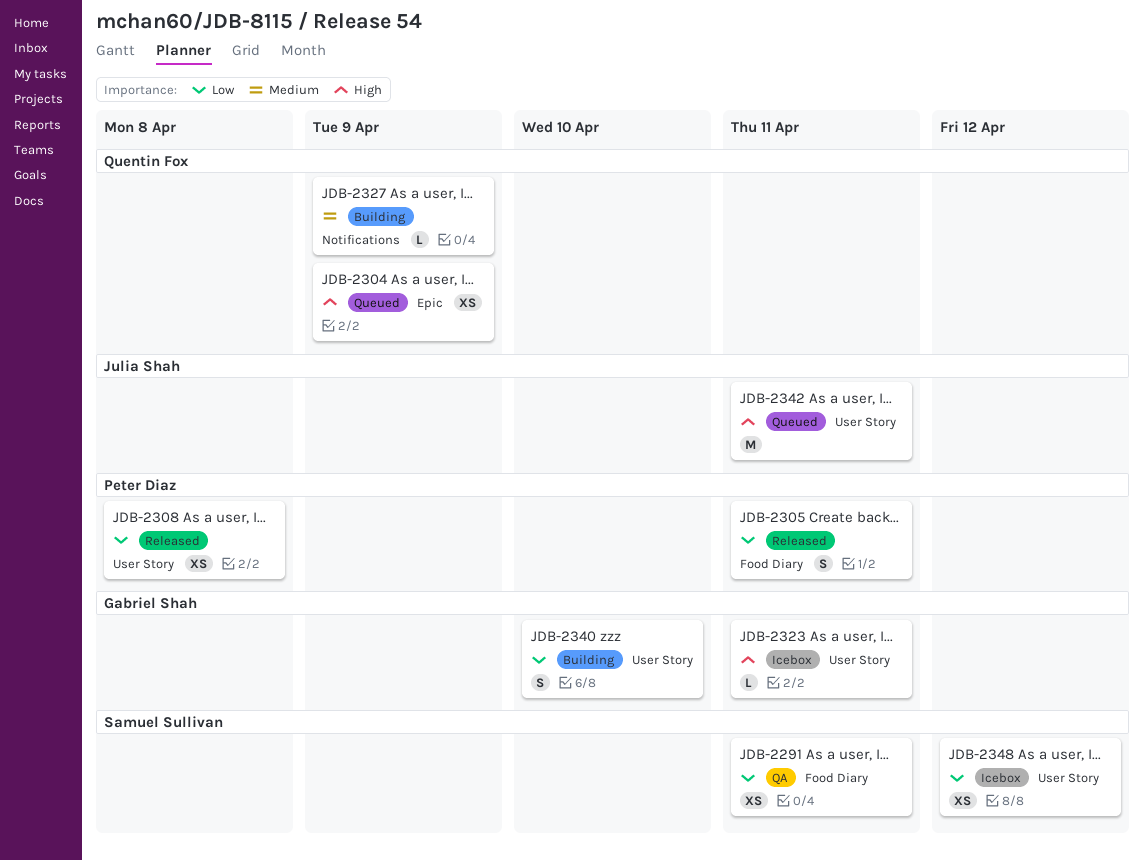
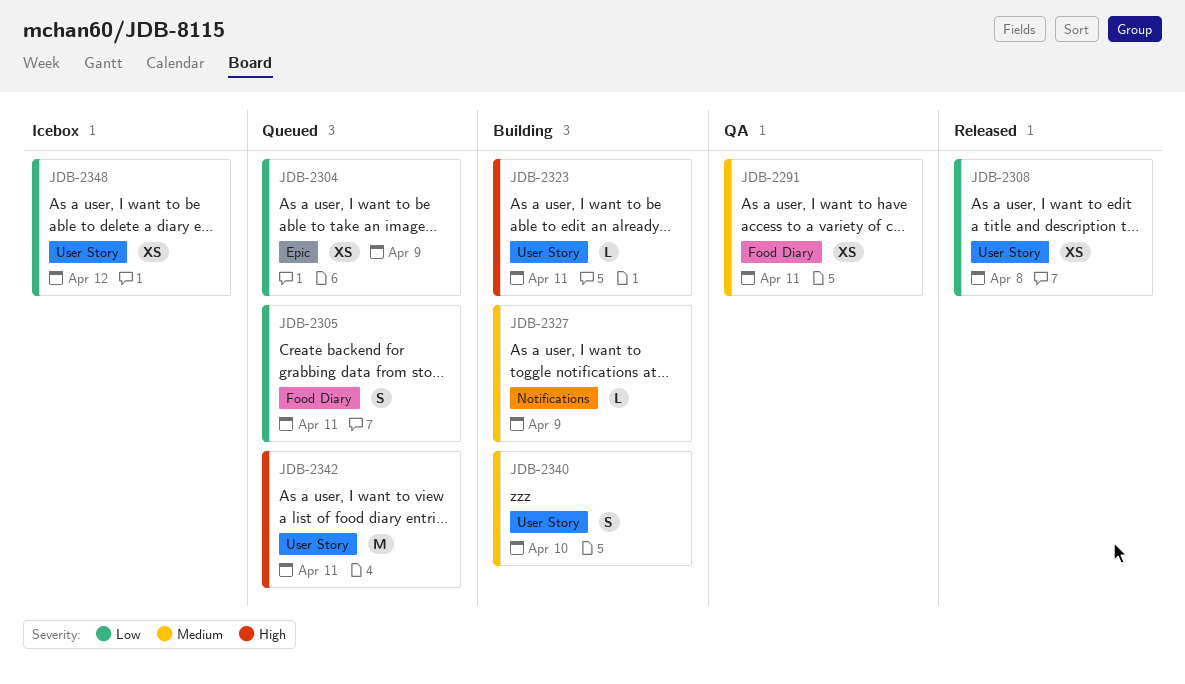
JDB-2291, priority: Low -> Medium
JDB-2304, priority: High -> Low
JDB-2305, status: Released -> Queued
JDB-2323, status: Icebox -> Building
JDB-2340, priority: Low -> Medium

